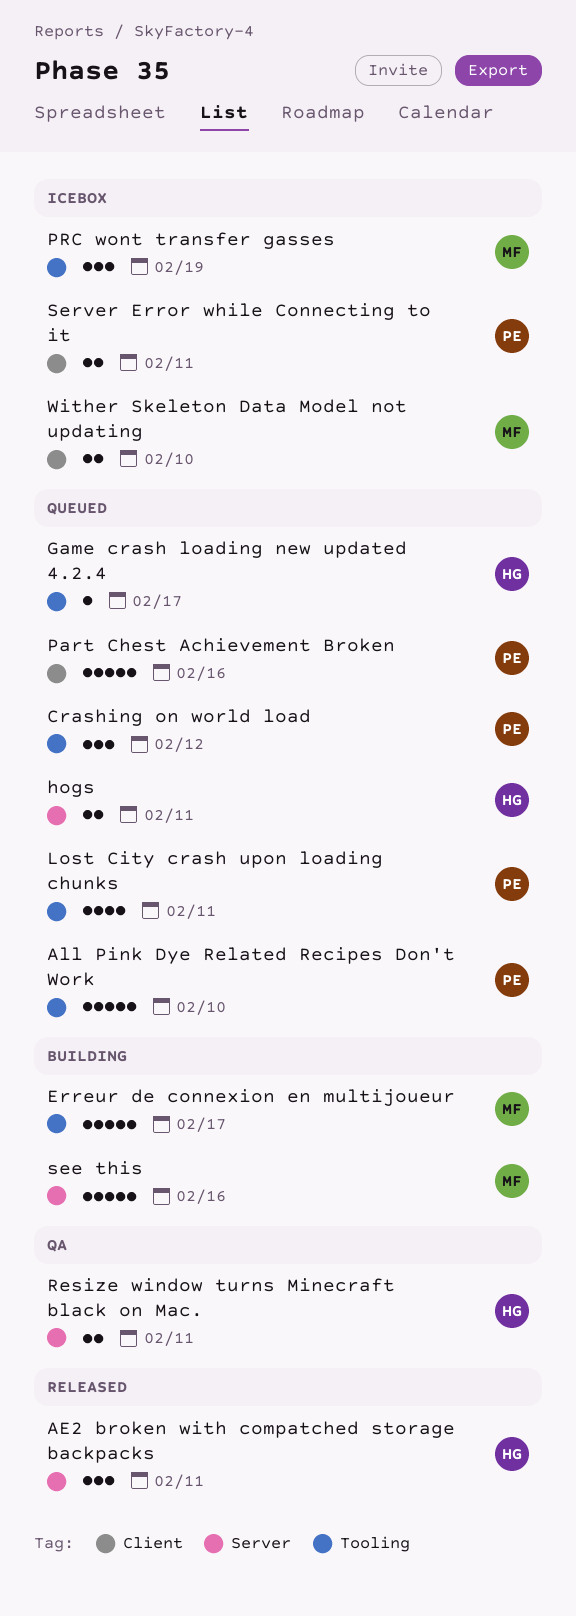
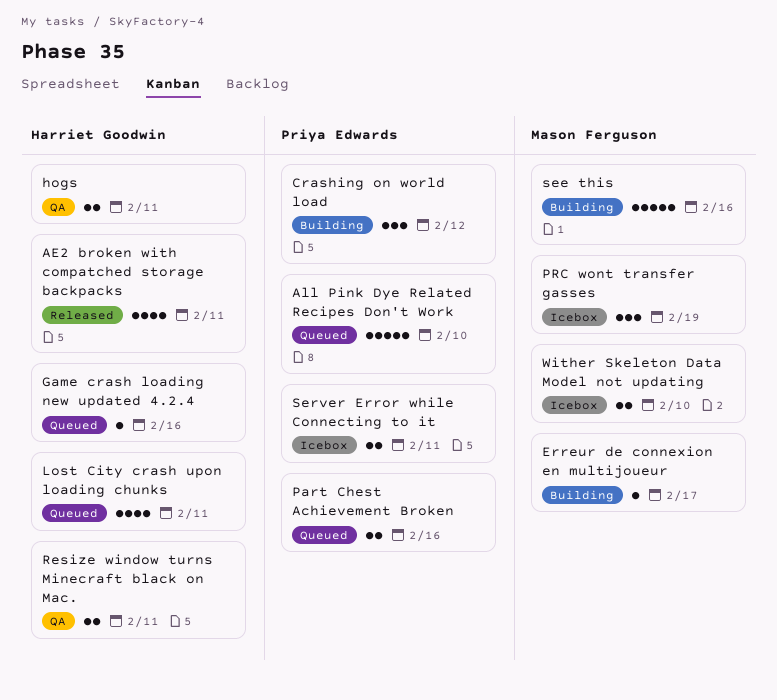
AE2 broken with compatched storage backpacks, estimate: 3 -> 4
Crashing on world load, status: Queued -> Building
Erreur de connexion en multijoueur, estimate: 5 -> 1
Game crash loading new updated 4.2.4, due: Feb 17 -> Feb 16
hogs, status: Queued -> QA
Lost City crash upon loading chunks, owner: Priya Edwards -> Harriet Goodwin
Part Chest Achievement Broken, estimate: 5 -> 2

